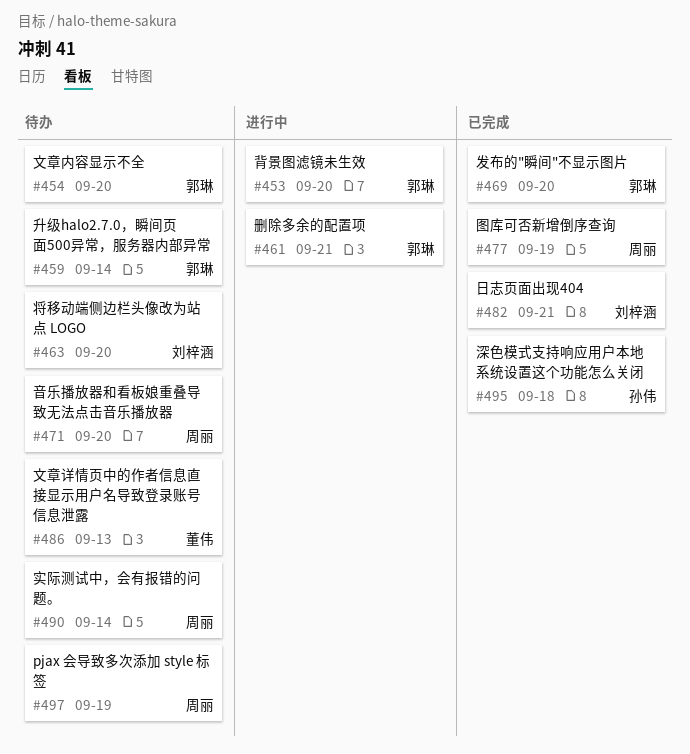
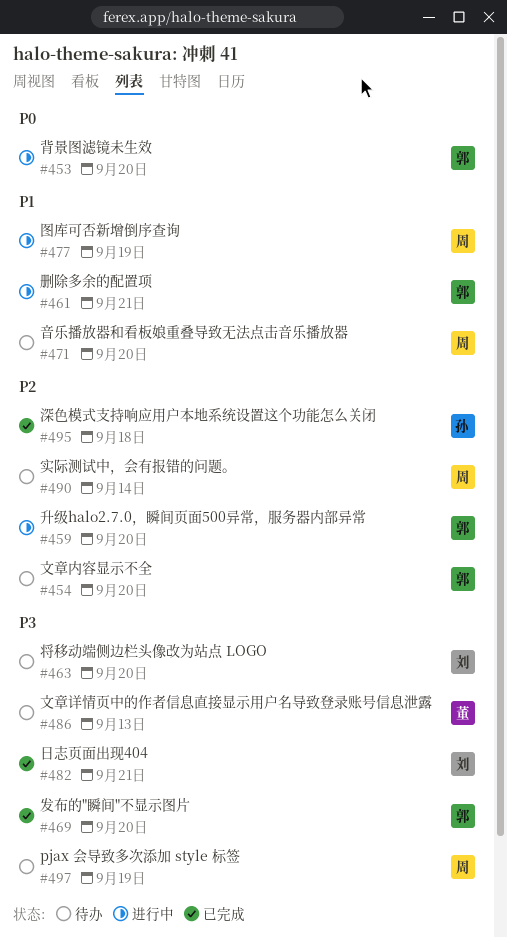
#459, status: 待办 -> 进行中
#459, due: Sep 14 -> Sep 20
#477, status: 已完成 -> 进行中

